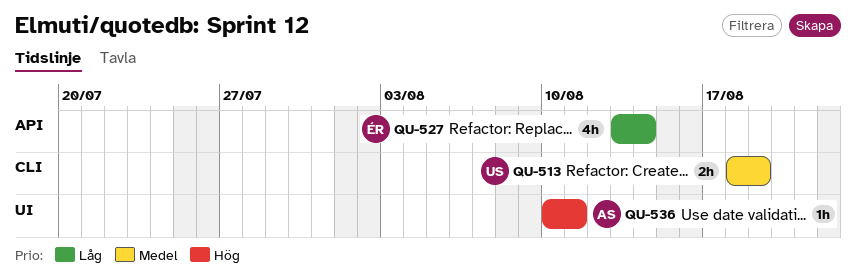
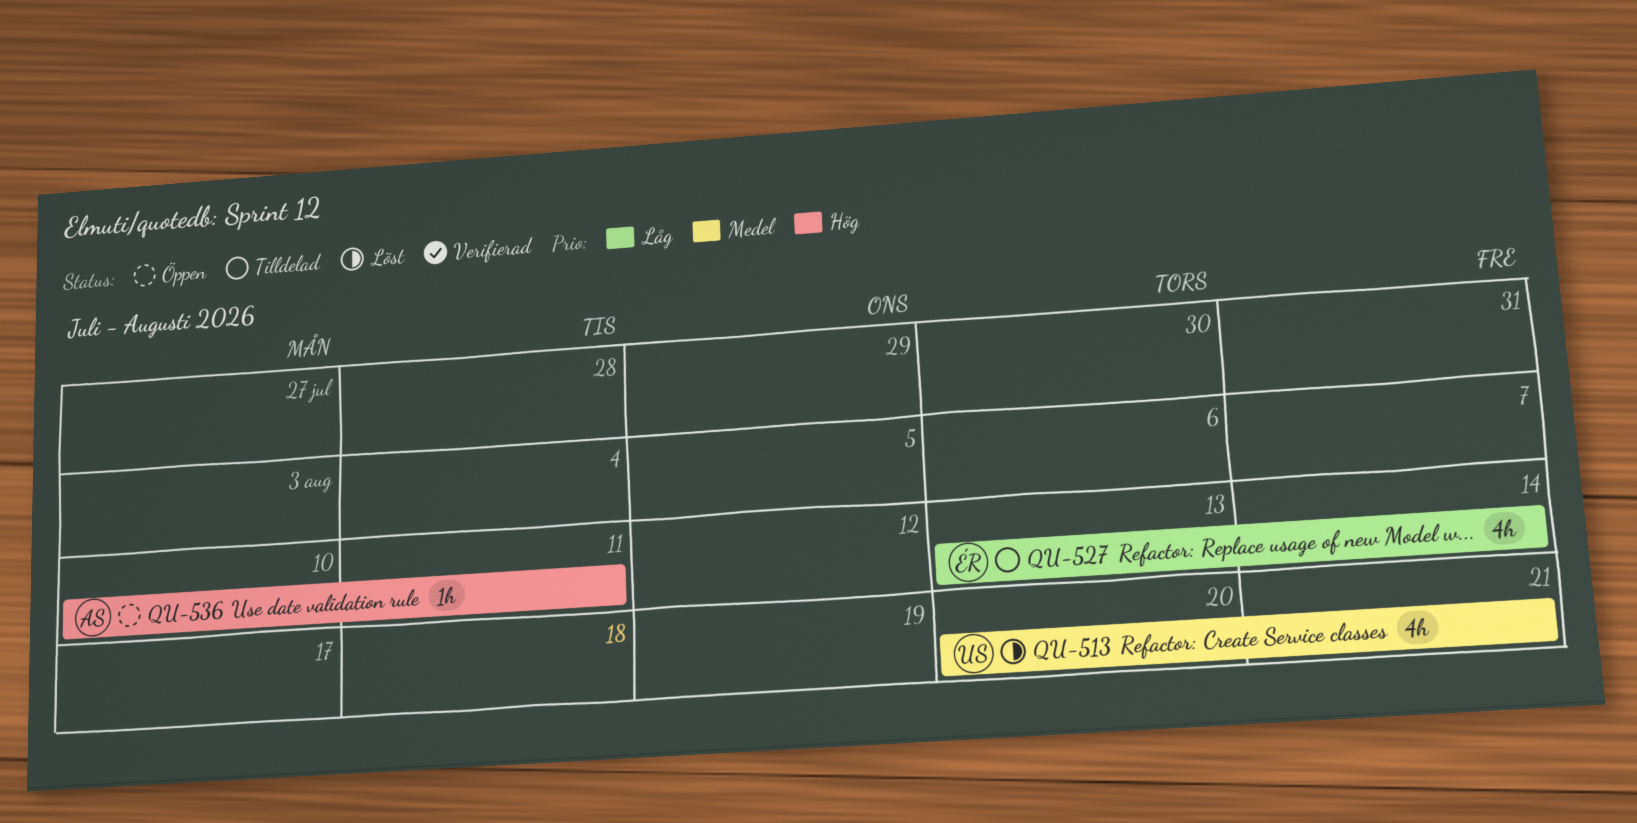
QU-513, estimate: 2h -> 4h
QU-513, start: Aug 18 -> Aug 20
QU-513, due: Aug 19 -> Aug 21

